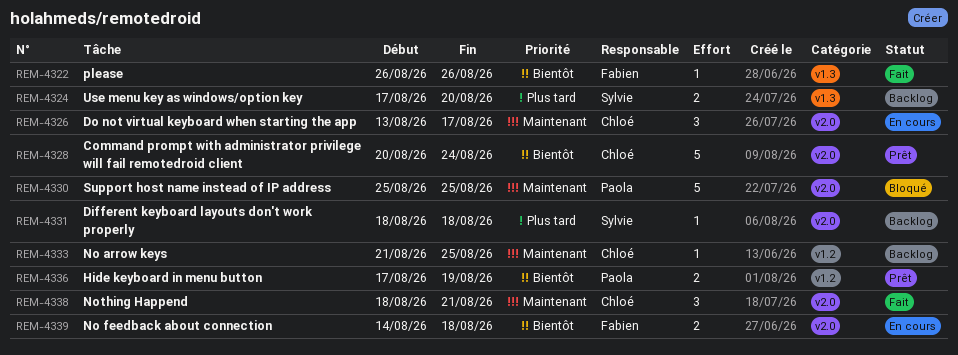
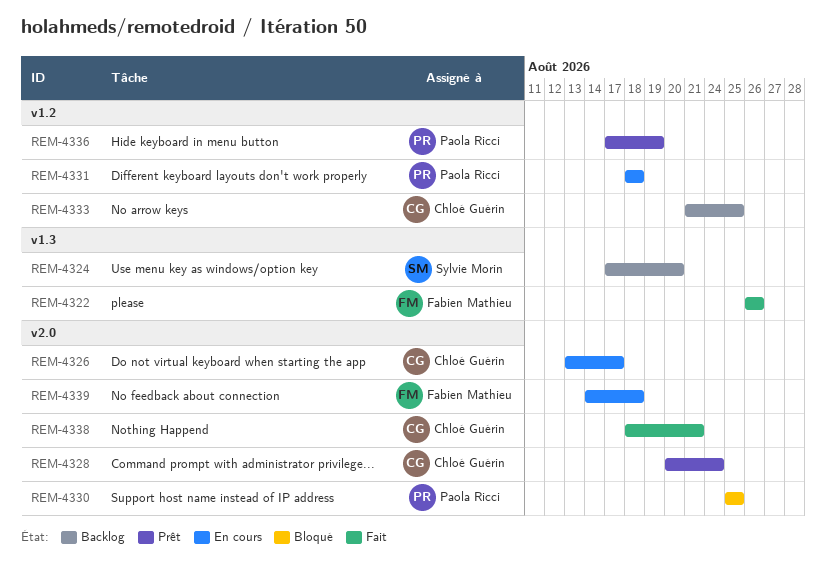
REM-4331, status: Backlog -> En cours
REM-4331, owner: Sylvie Morin -> Paola Ricci
REM-4331, label: v2.0 -> v1.2

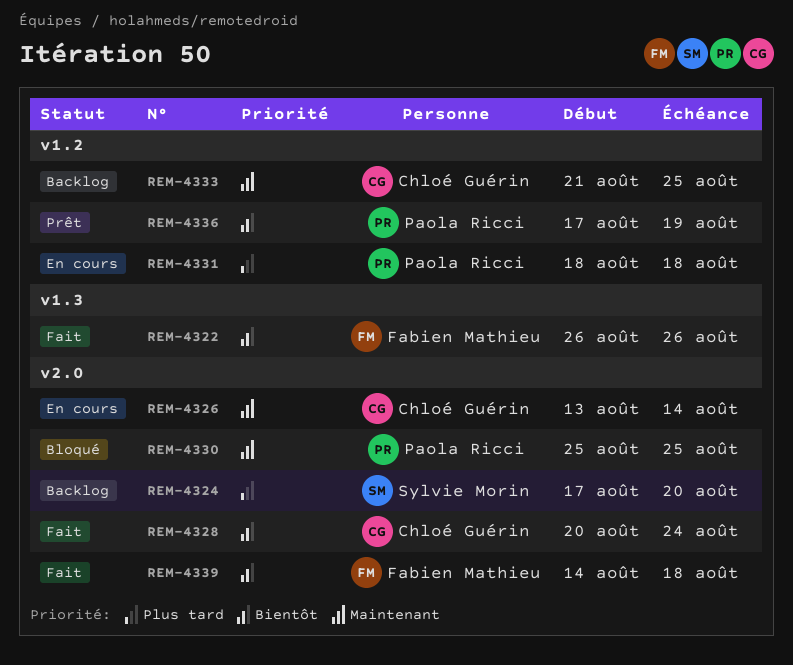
REM-4324, label: v1.3 -> v2.0
REM-4326, due: Aug 17 -> Aug 14
REM-4328, status: Prêt -> Fait
REM-4338: present -> none
REM-4339, status: En cours -> Fait

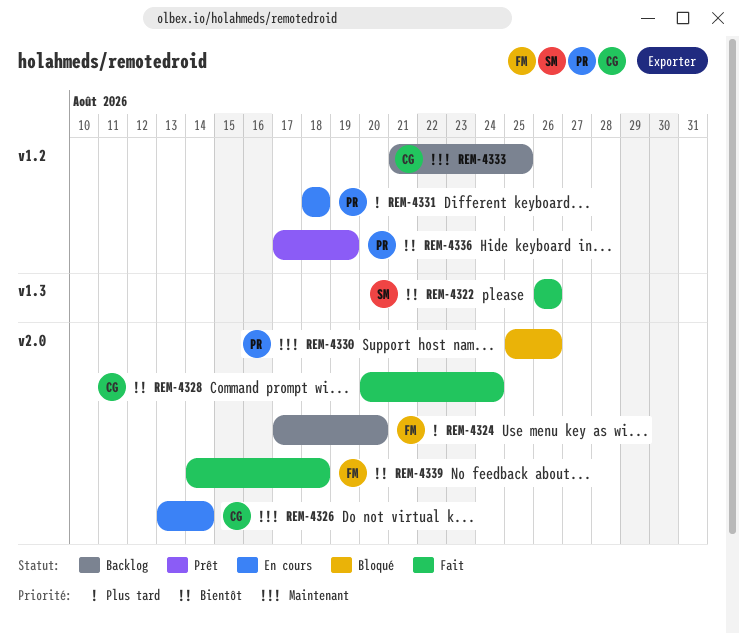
REM-4322, owner: Fabien Mathieu -> Sylvie Morin
REM-4324, owner: Sylvie Morin -> Fabien Mathieu
REM-4330, due: Aug 25 -> Aug 26

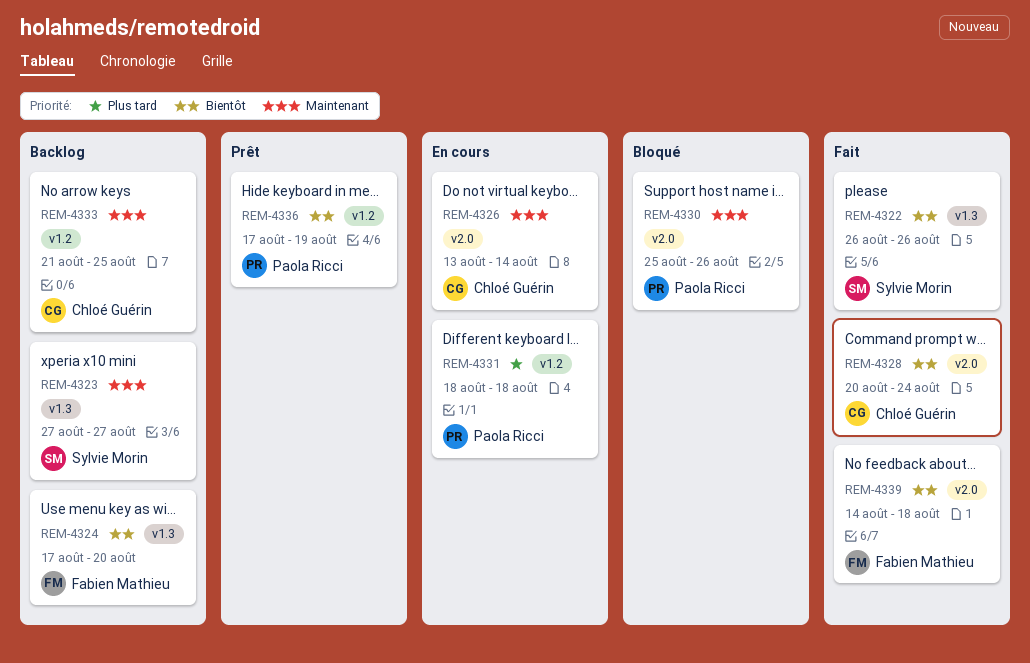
REM-4323: none -> present
REM-4324, priority: Plus tard -> Bientôt
REM-4324, label: v2.0 -> v1.3

